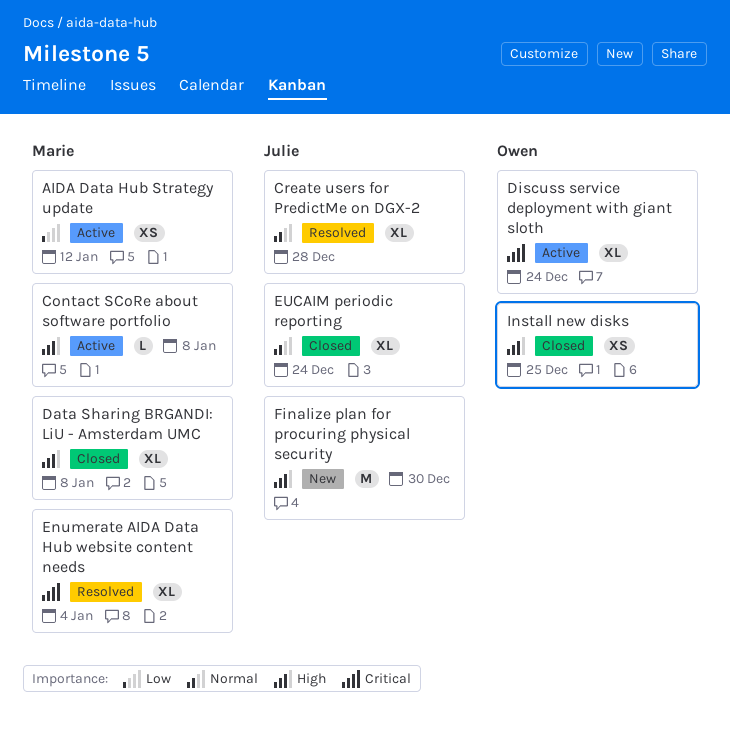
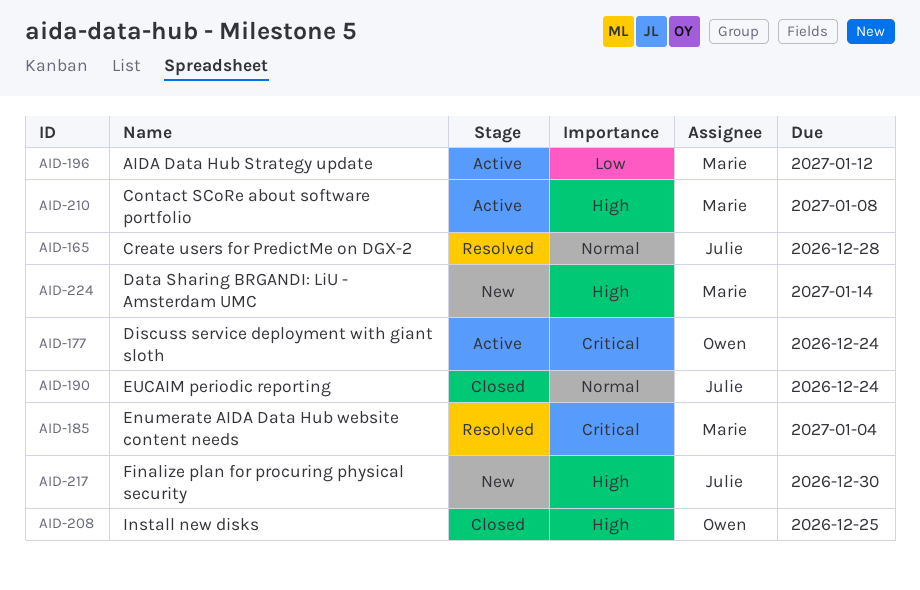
Data Sharing BRGANDI: LiU - Amsterdam UMC, status: Closed -> New
Data Sharing BRGANDI: LiU - Amsterdam UMC, due: Jan 8 -> Jan 14

